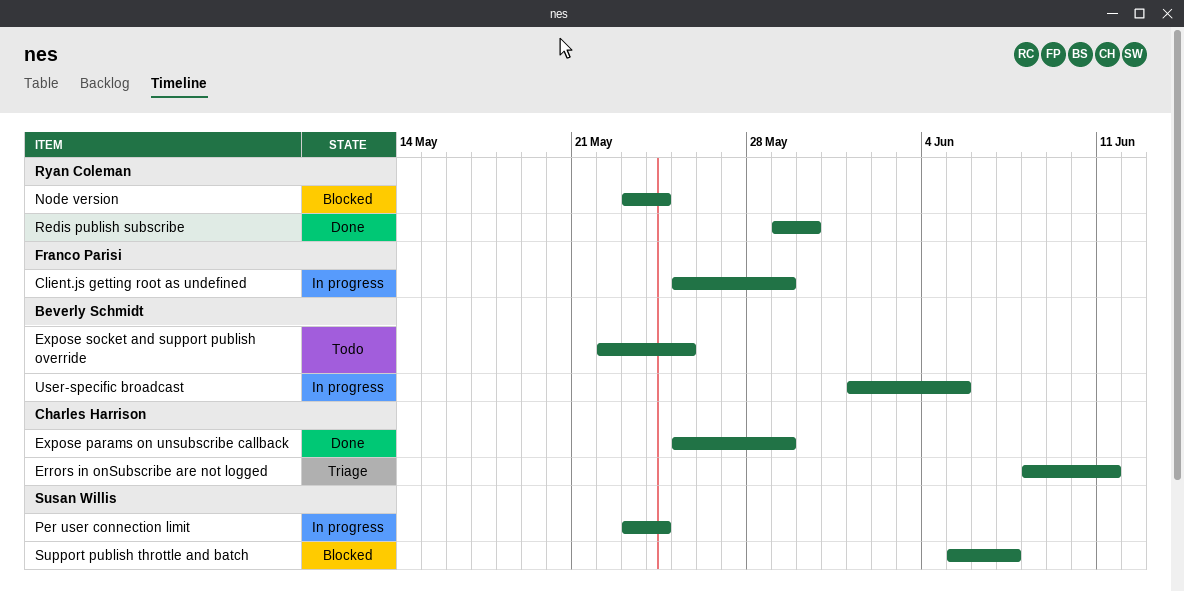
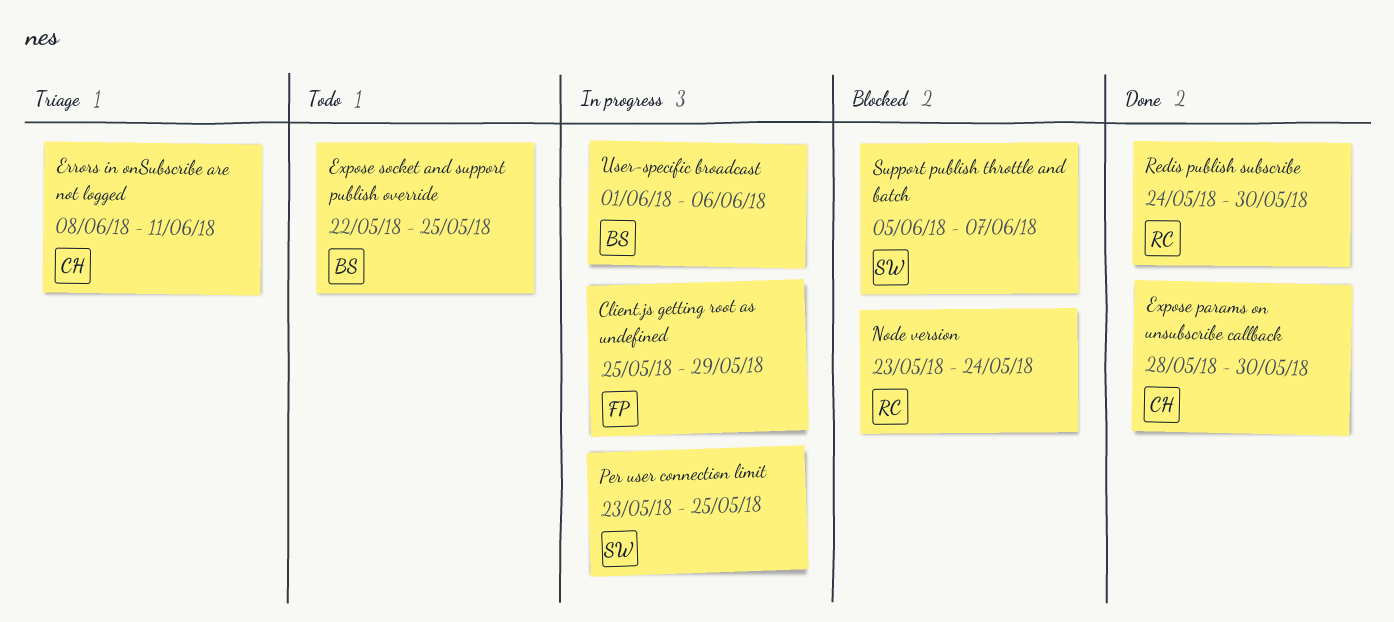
Expose params on unsubscribe callback, start: May 25 -> May 28
Expose params on unsubscribe callback, due: May 29 -> May 30
Per user connection limit, due: May 24 -> May 25
Redis publish subscribe, start: May 29 -> May 24
User-specific broadcast, due: Jun 5 -> Jun 6

